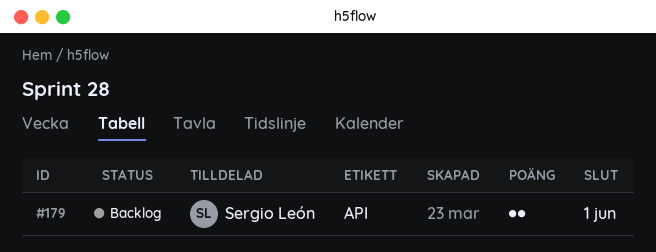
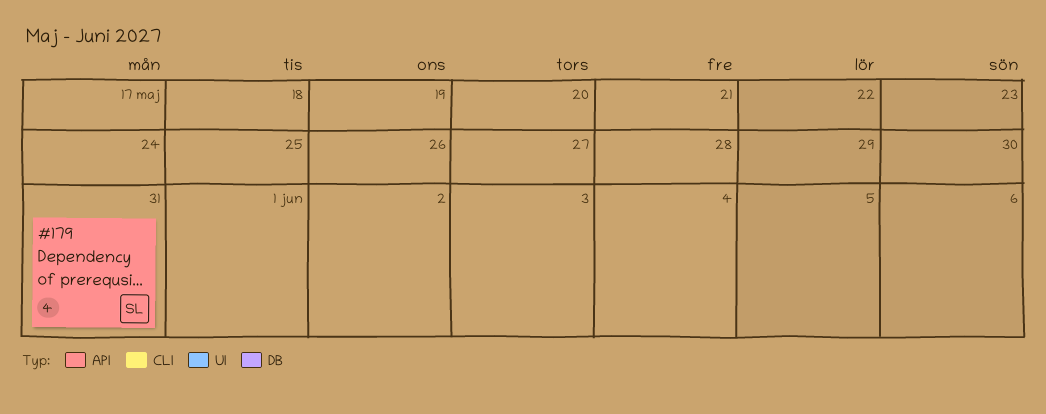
#179, estimate: 2 -> 4
#179, due: Jun 1 -> May 31

